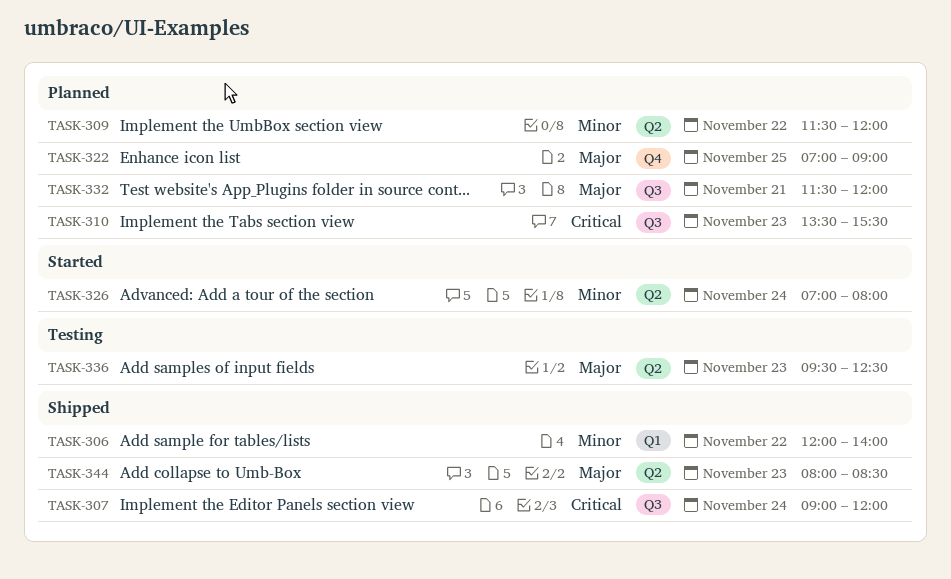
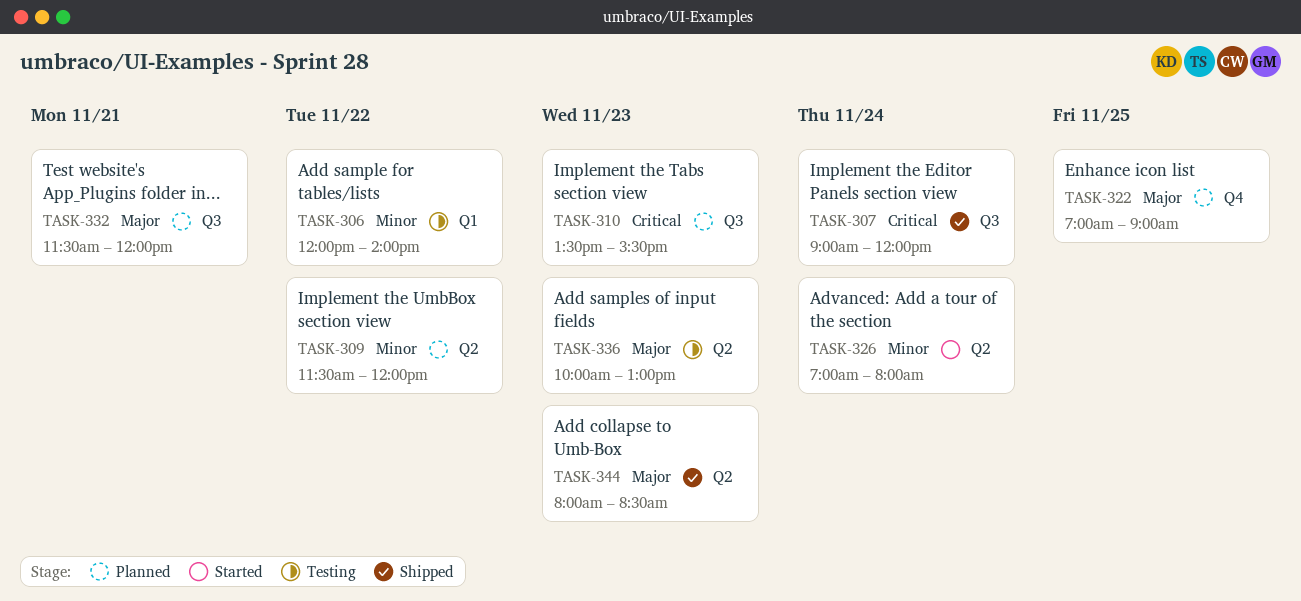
TASK-306, status: Shipped -> Testing
TASK-336, begins: 09:30 -> 10:00
TASK-336, ends: 12:30 -> 13:00

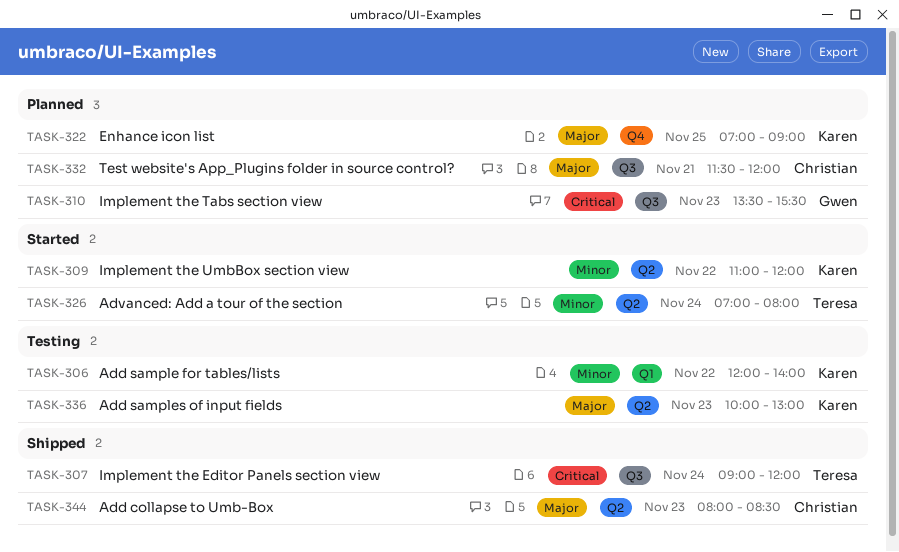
TASK-309, status: Planned -> Started
TASK-309, begins: 11:30 -> 11:00

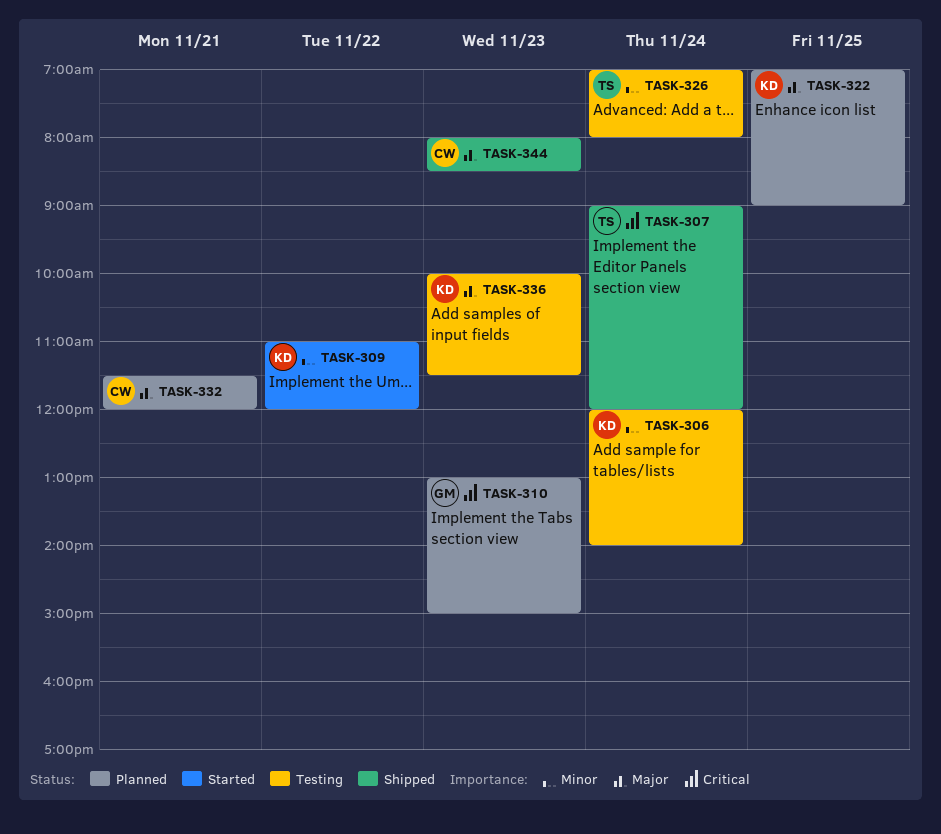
TASK-306, day: Nov 22 -> Nov 24
TASK-310, begins: 13:30 -> 13:00
TASK-310, ends: 15:30 -> 15:00
TASK-326, status: Started -> Testing
TASK-336, ends: 13:00 -> 11:30

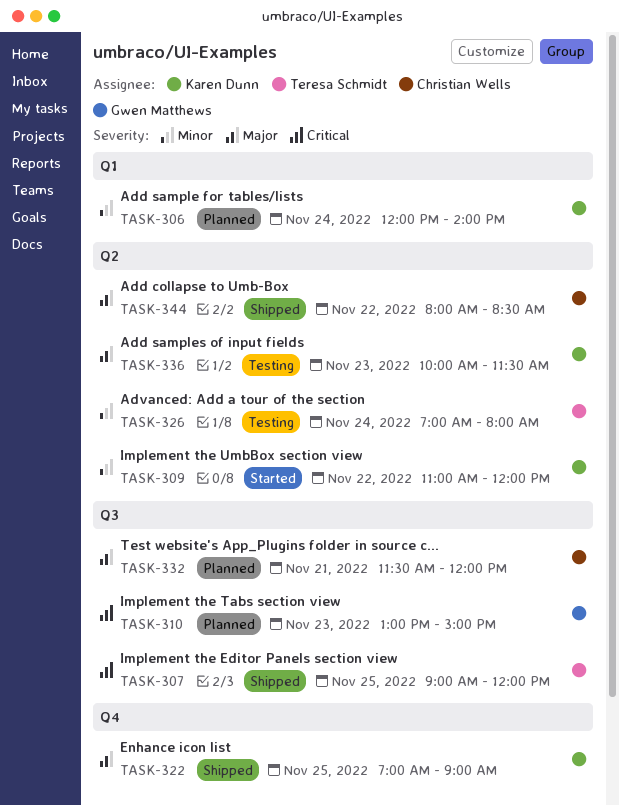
TASK-306, status: Testing -> Planned
TASK-307, day: Nov 24 -> Nov 25
TASK-322, status: Planned -> Shipped
TASK-344, day: Nov 23 -> Nov 22

